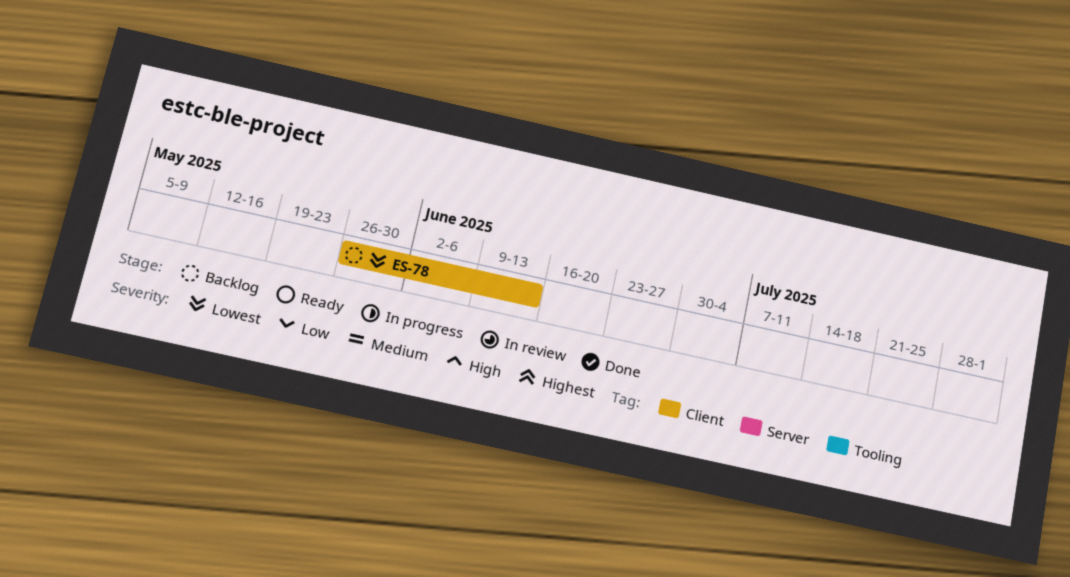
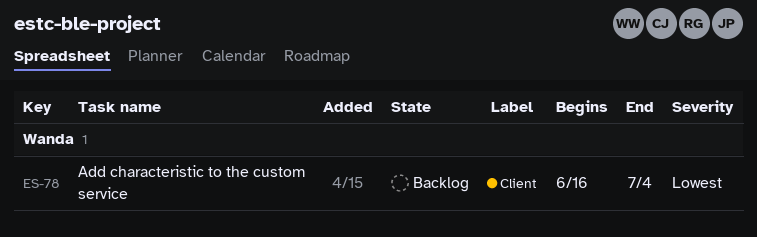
ES-78, start: May 26 -> Jun 16
ES-78, due: Jun 13 -> Jul 4

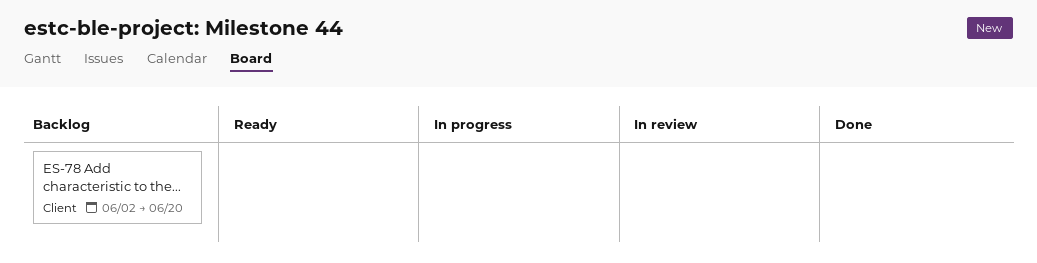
ES-78, start: Jun 16 -> Jun 2
ES-78, due: Jul 4 -> Jun 20

